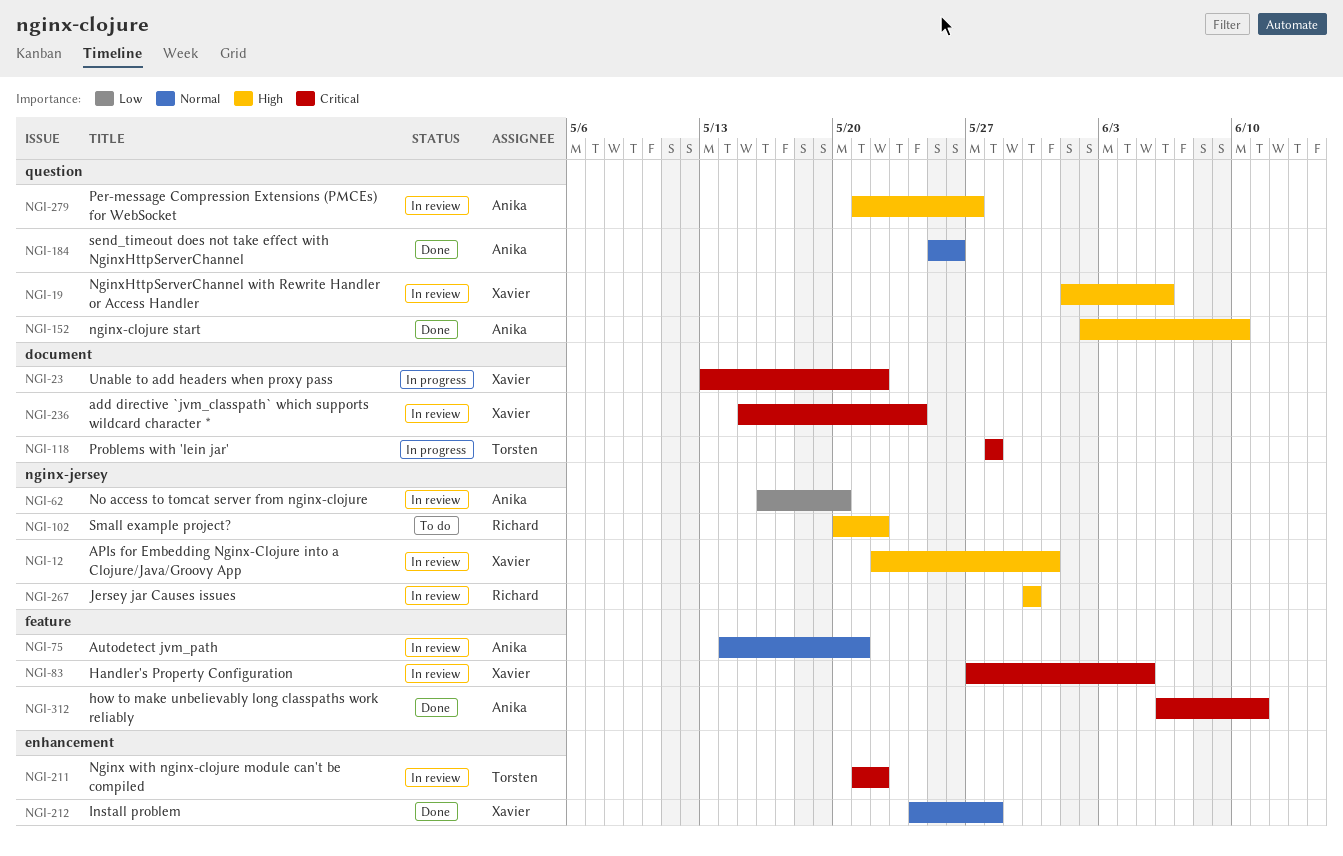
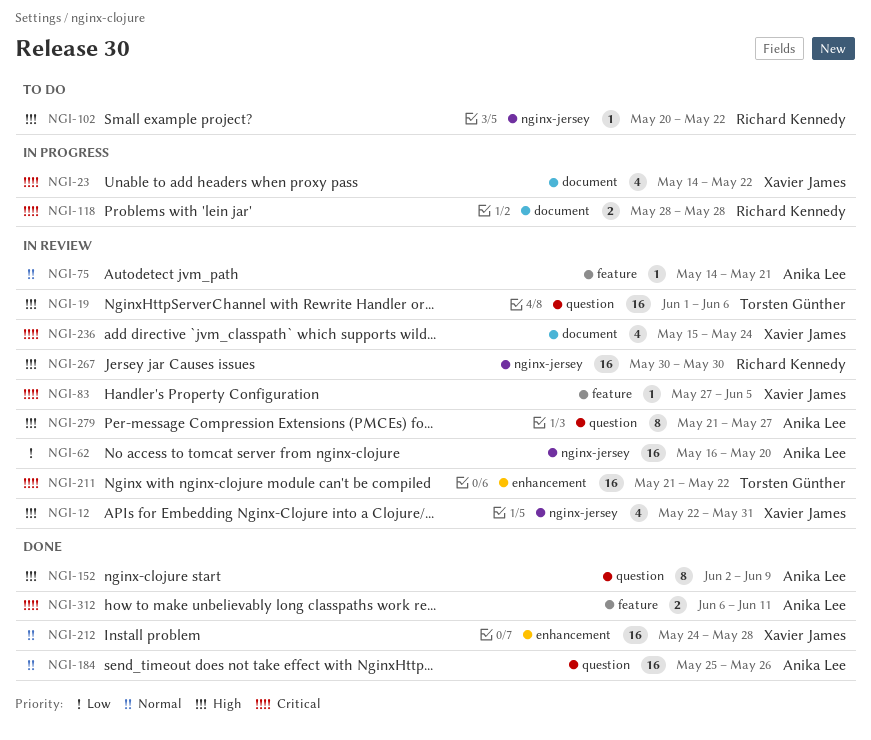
NGI-19, owner: Xavier James -> Torsten Günther
NGI-23, start: May 13 -> May 14
NGI-118, owner: Torsten Günther -> Richard Kennedy
NGI-152, due: Jun 10 -> Jun 9

